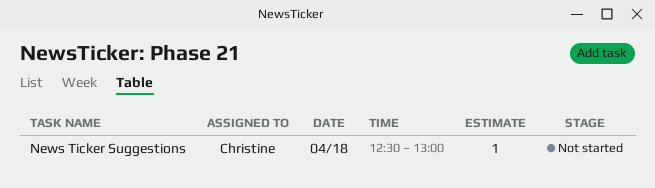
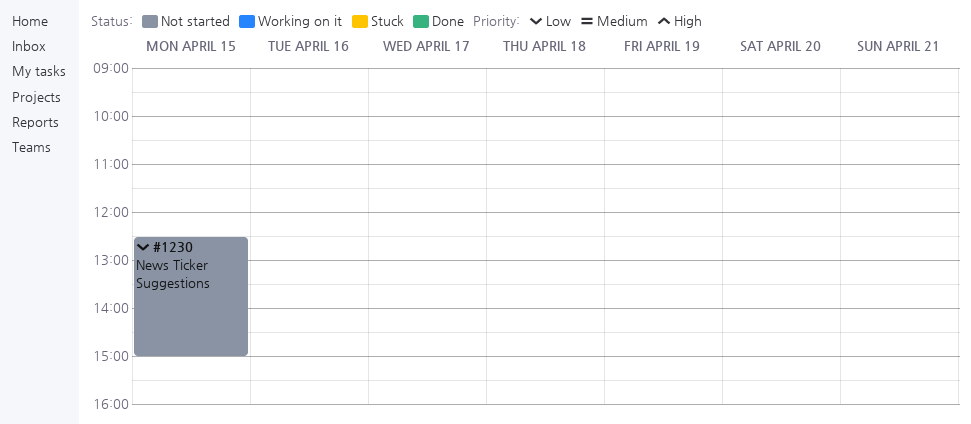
News Ticker Suggestions, day: Apr 18 -> Apr 15
News Ticker Suggestions, ends: 13:00 -> 15:00

